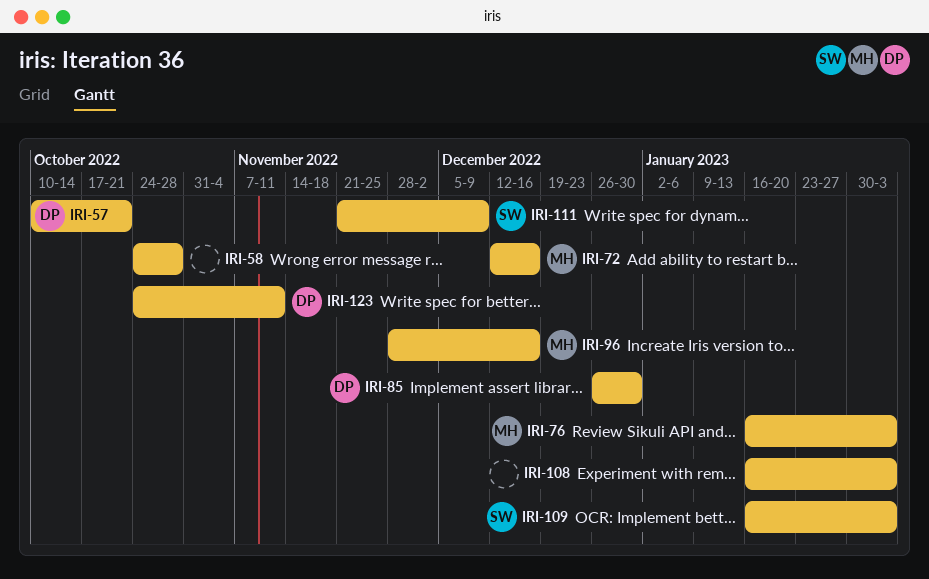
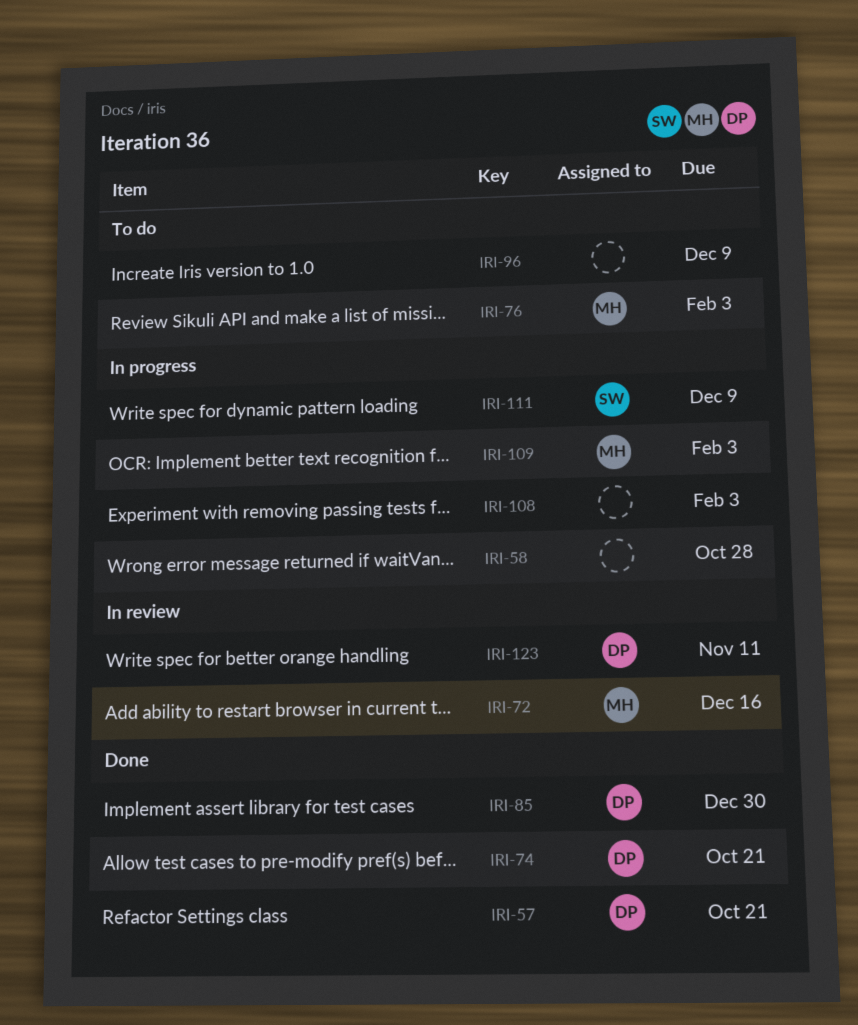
IRI-74: none -> present
IRI-96, owner: MH -> none
IRI-96, due: Dec 16 -> Dec 9
IRI-109, owner: SW -> MH

